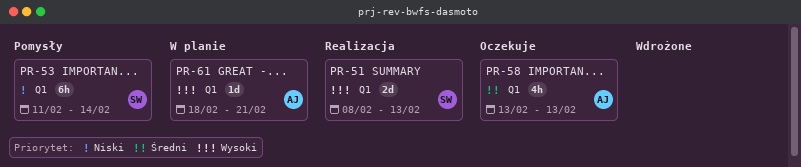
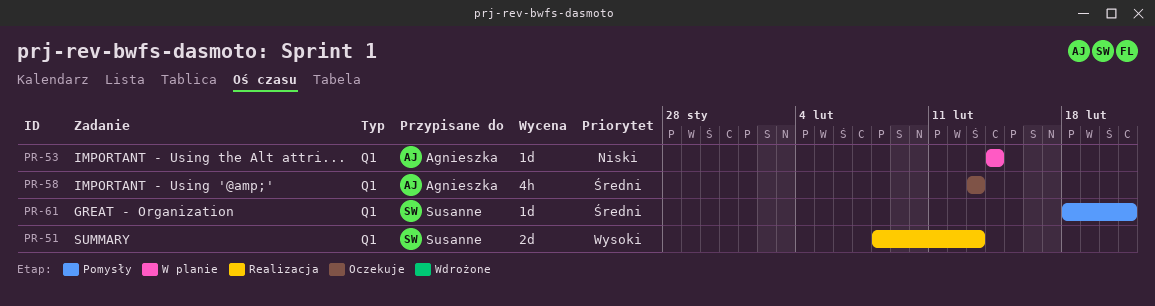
PR-53, status: Pomysły -> W planie
PR-53, owner: Susanne -> Agnieszka
PR-53, estimate: 6h -> 1d
PR-53, start: Feb 11 -> Feb 14
PR-61, status: W planie -> Pomysły
PR-61, owner: Agnieszka -> Susanne
PR-61, priority: Wysoki -> Średni

